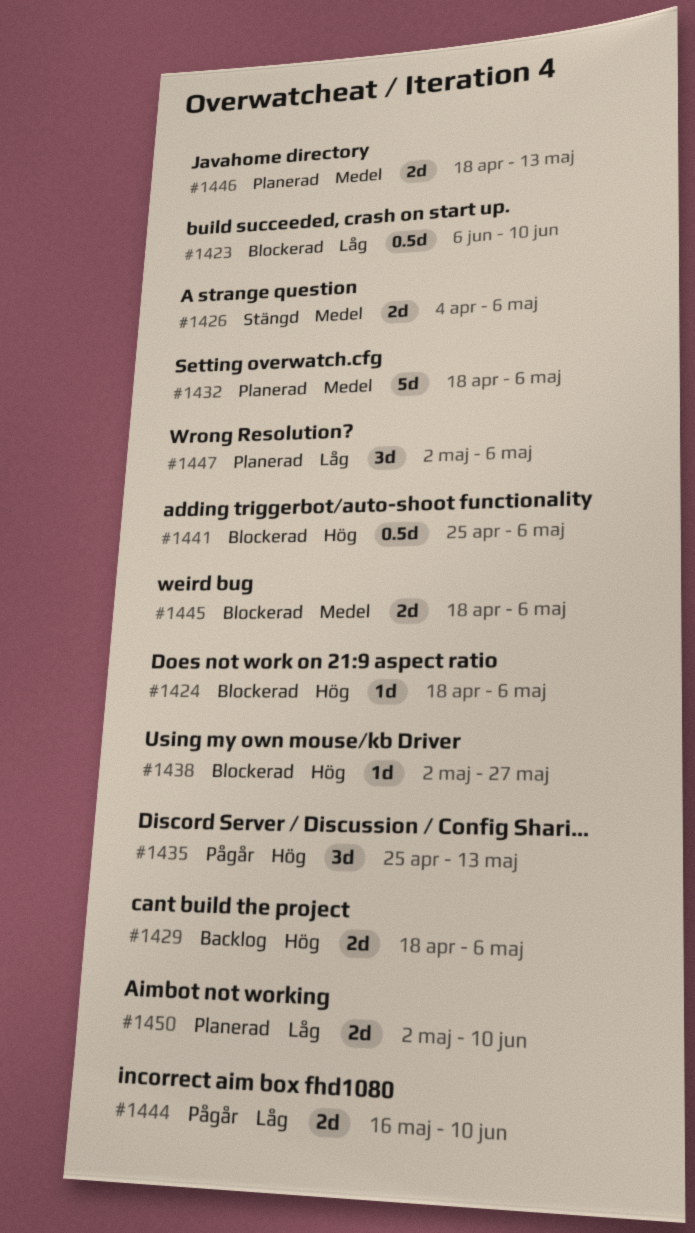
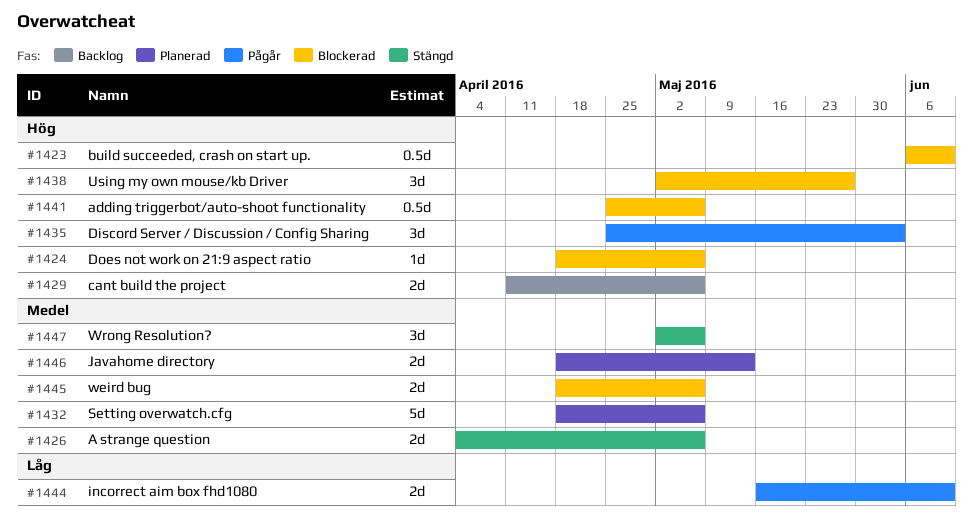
#1423, priority: Låg -> Hög
#1429, start: Apr 18 -> Apr 11
#1435, due: May 13 -> Jun 3
#1438, estimate: 1d -> 3d
#1447, status: Planerad -> Stängd
#1447, priority: Låg -> Medel
#1450: present -> none

